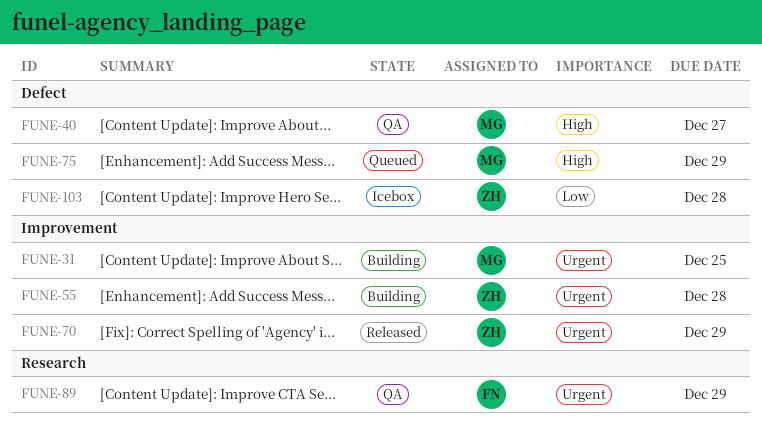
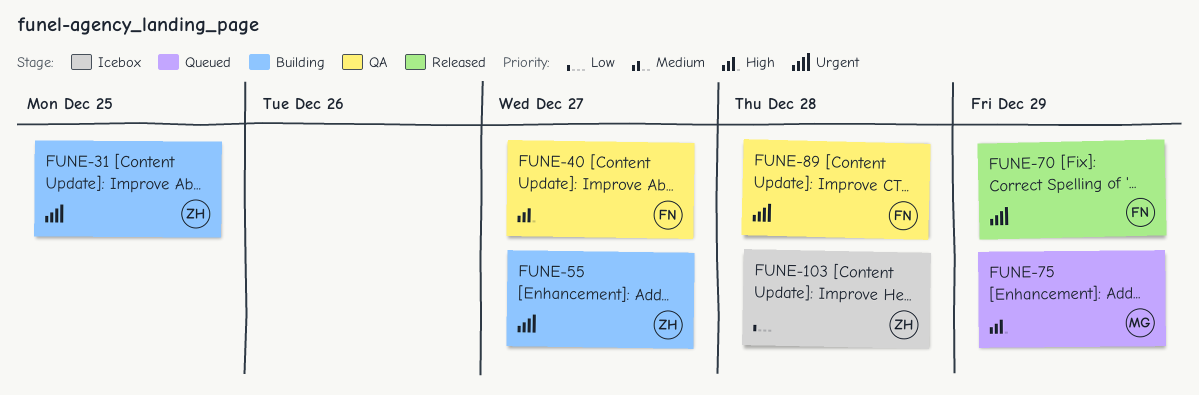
FUNE-31, owner: MG -> ZH
FUNE-40, owner: MG -> FN
FUNE-55, due: Dec 28 -> Dec 27
FUNE-70, owner: ZH -> FN
FUNE-89, due: Dec 29 -> Dec 28

